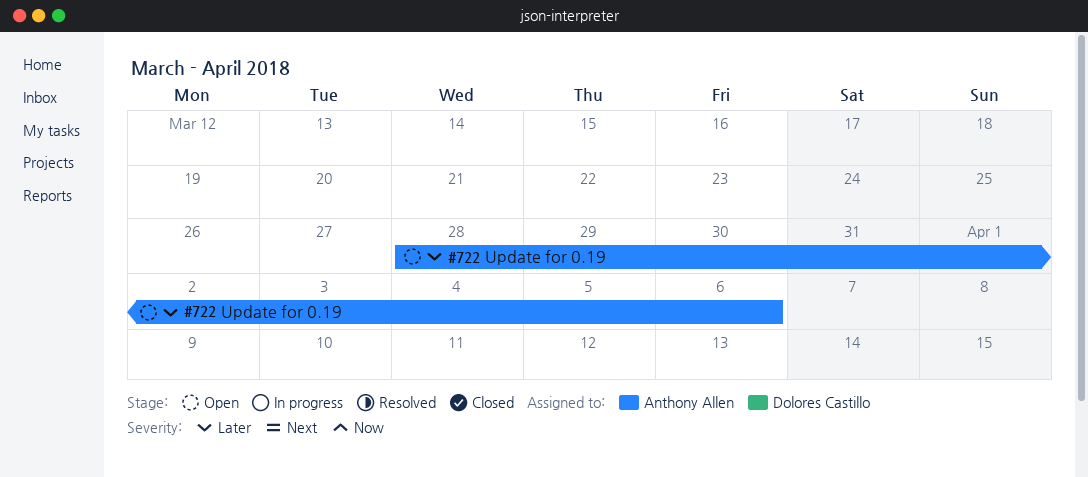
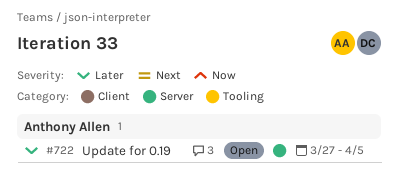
#722, start: Mar 28 -> Mar 27
#722, due: Apr 6 -> Apr 5

